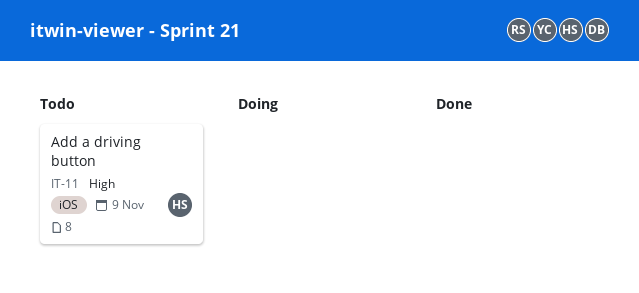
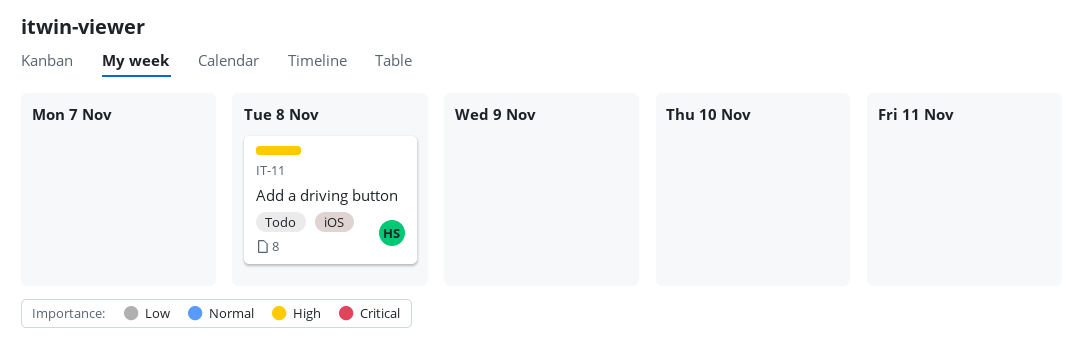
IT-11, due: Nov 9 -> Nov 8

